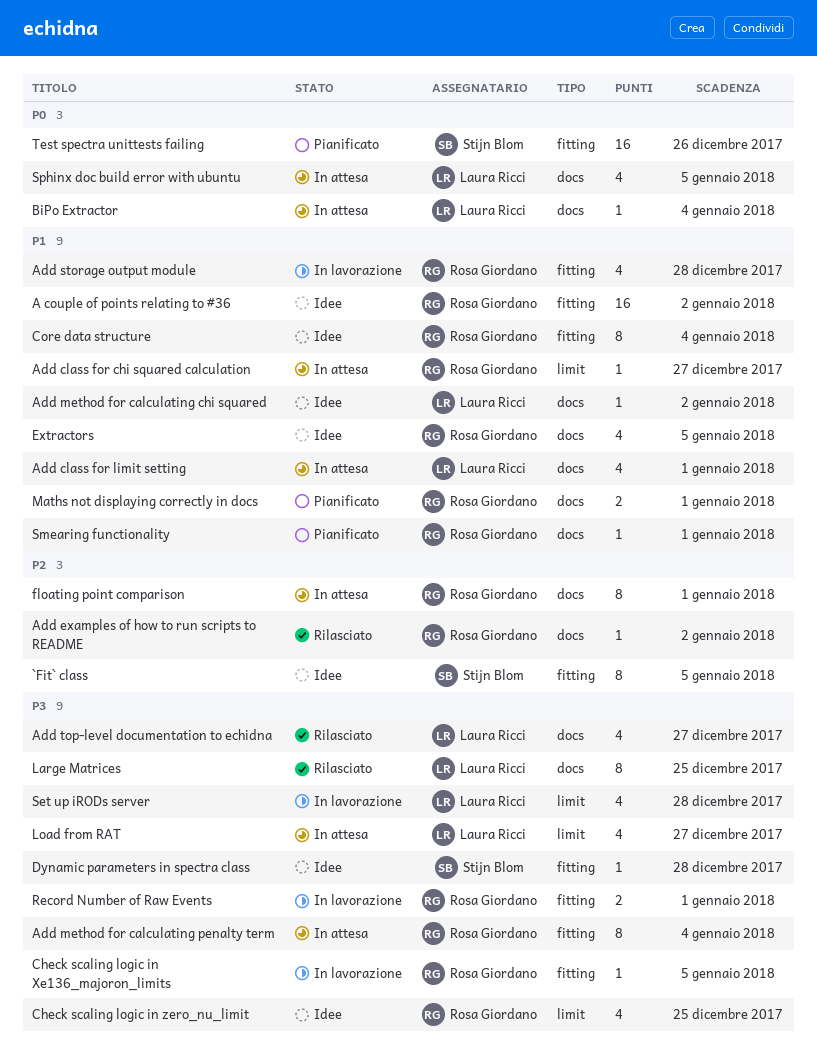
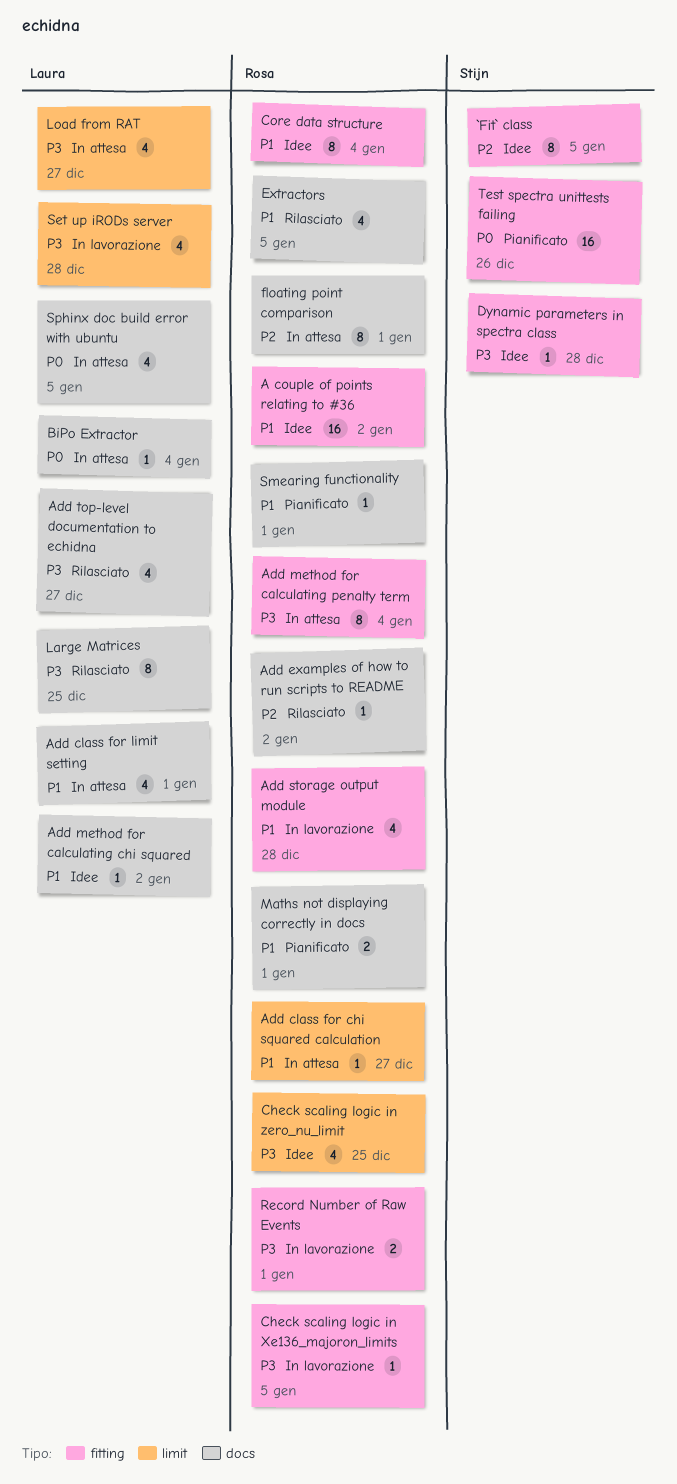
Extractors, status: Idee -> Rilasciato

